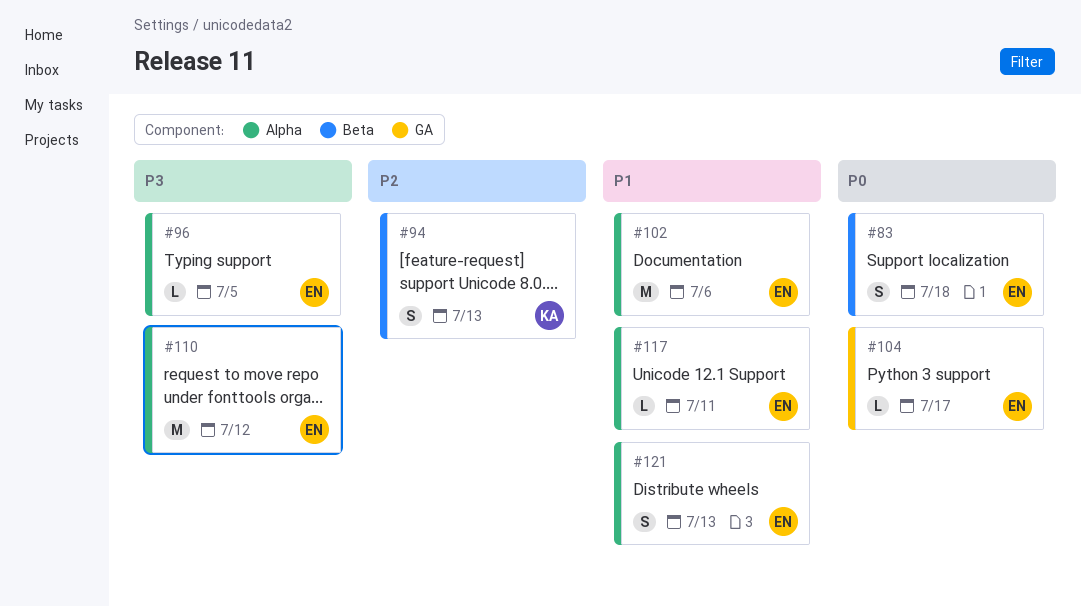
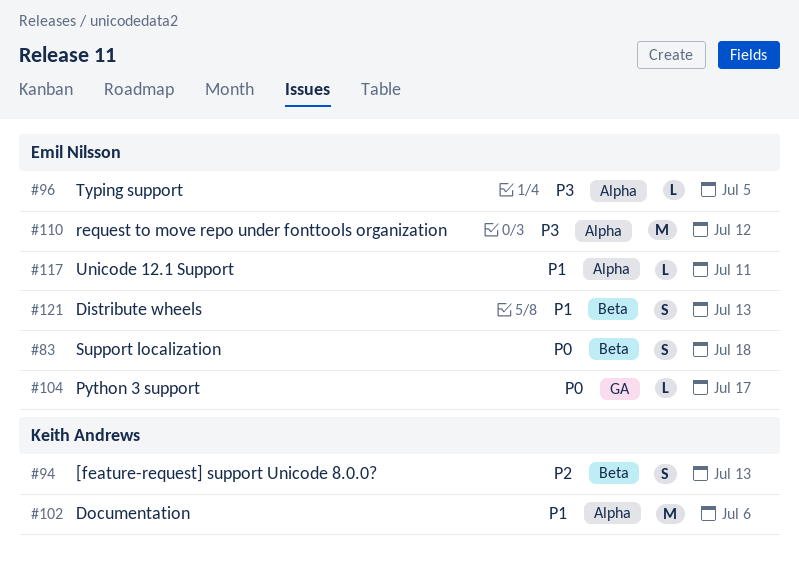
#102, owner: Emil Nilsson -> Keith Andrews
#121, label: Alpha -> Beta

